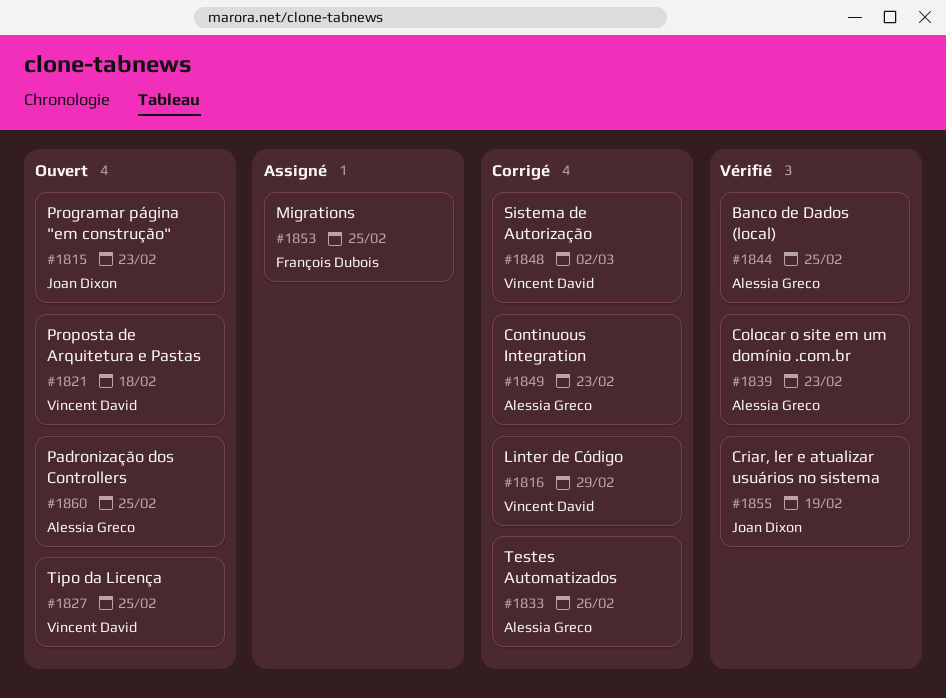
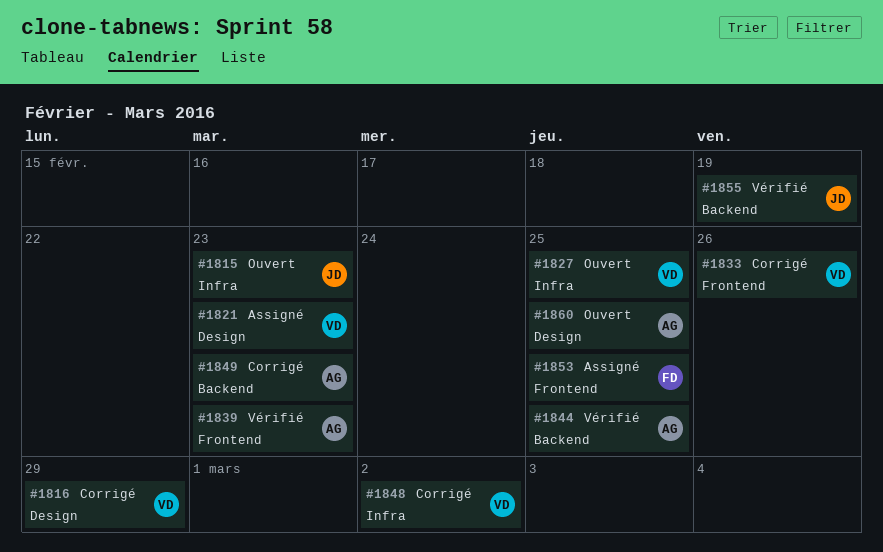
#1821, status: Ouvert -> Assigné
#1821, due: Feb 18 -> Feb 23
#1833, owner: Alessia Greco -> Vincent David

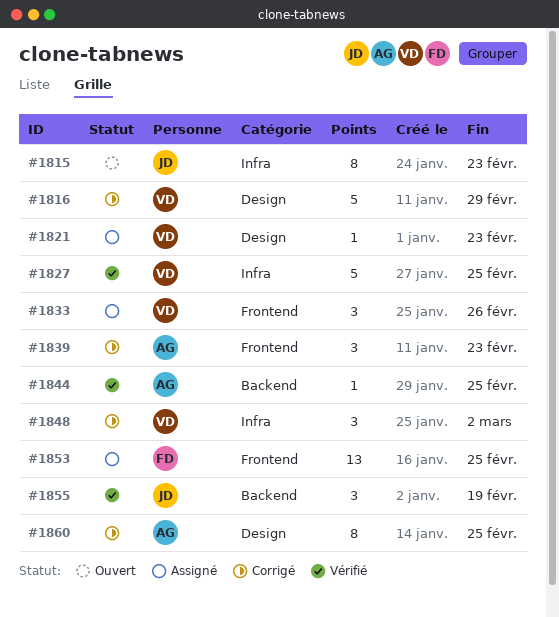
#1827, status: Ouvert -> Vérifié
#1833, status: Corrigé -> Assigné
#1839, status: Vérifié -> Corrigé
#1849: present -> none
#1860, status: Ouvert -> Corrigé

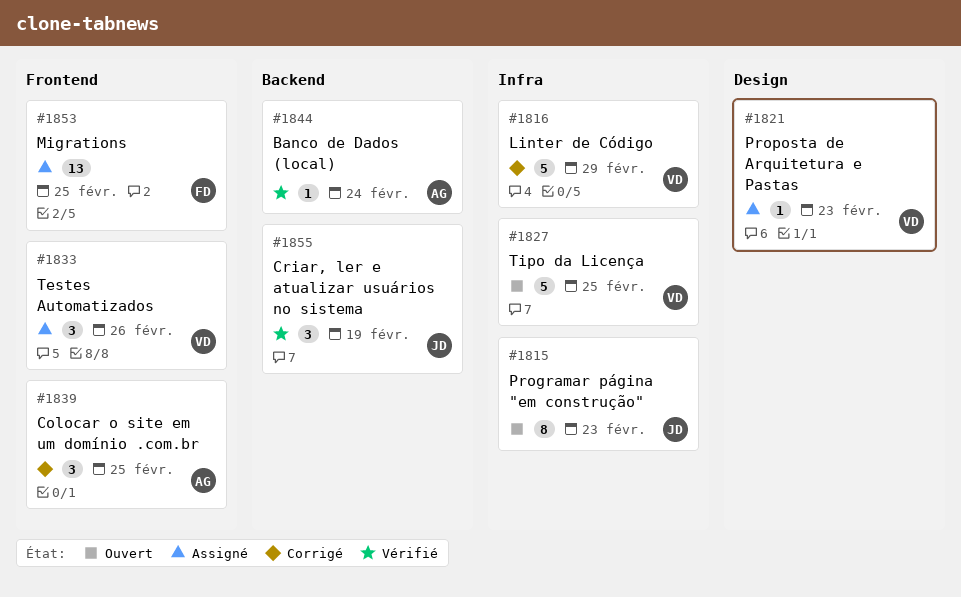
#1816, label: Design -> Infra
#1827, status: Vérifié -> Ouvert
#1839, due: Feb 23 -> Feb 25
#1844, due: Feb 25 -> Feb 24
#1848: present -> none
#1860: present -> none

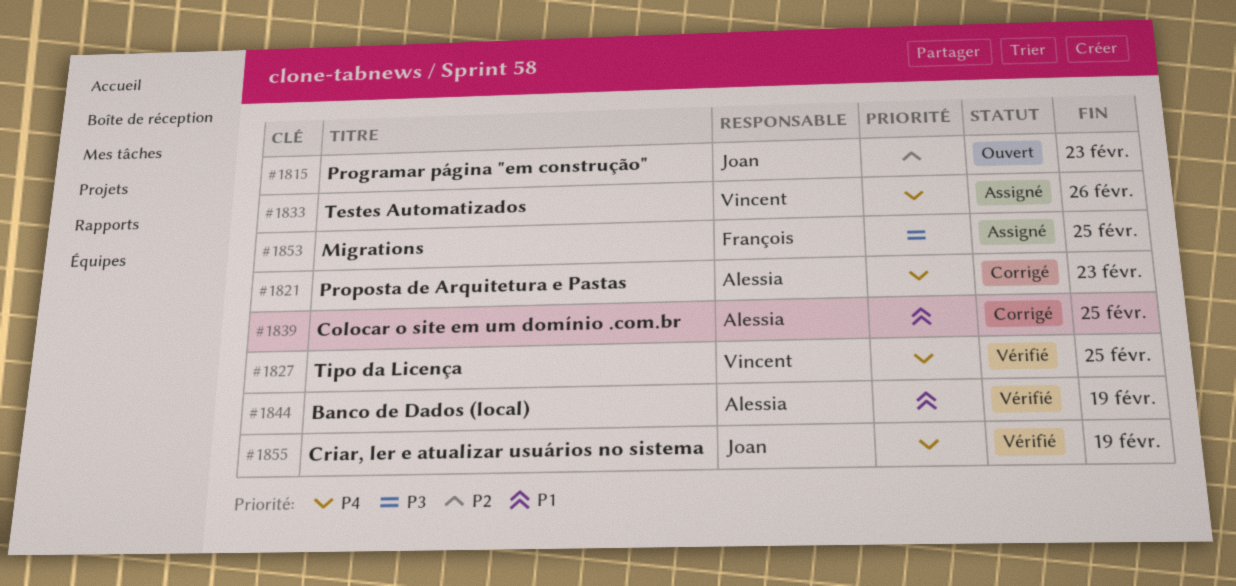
#1816: present -> none
#1821, status: Assigné -> Corrigé
#1821, owner: Vincent -> Alessia
#1827, status: Ouvert -> Vérifié
#1844, due: Feb 24 -> Feb 19

